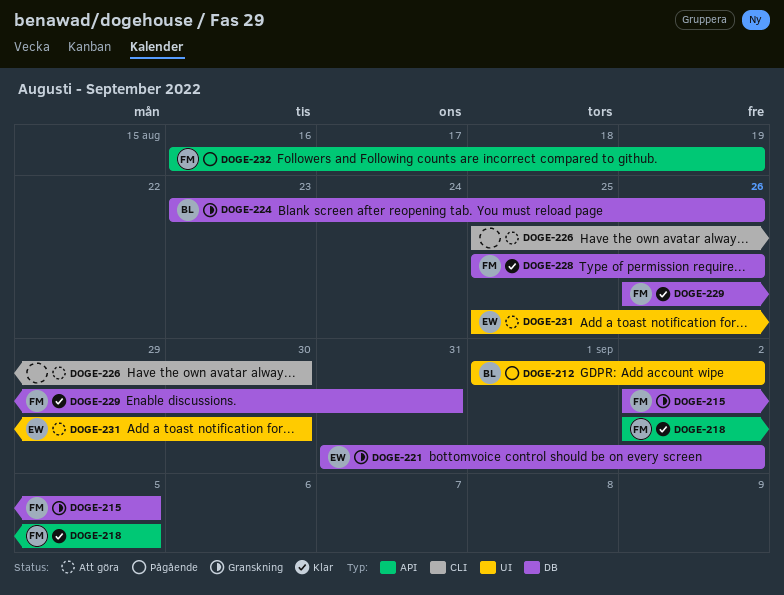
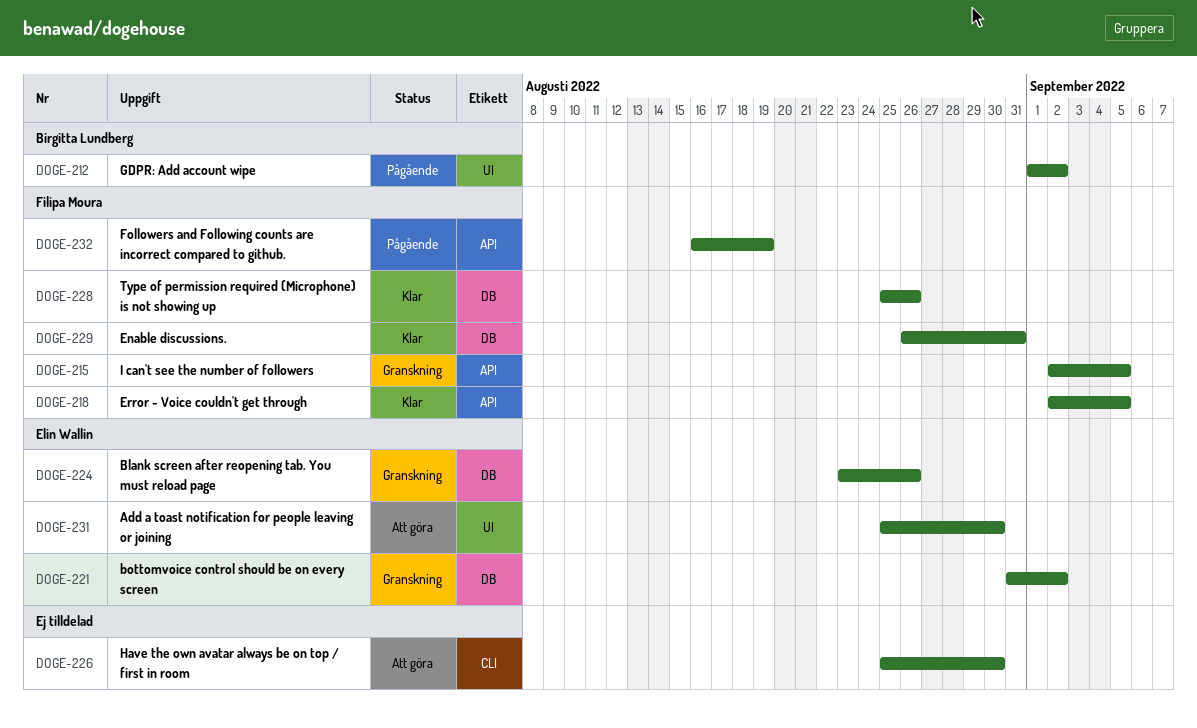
DOGE-215, label: DB -> API
DOGE-224, owner: Birgitta Lundberg -> Elin Wallin

